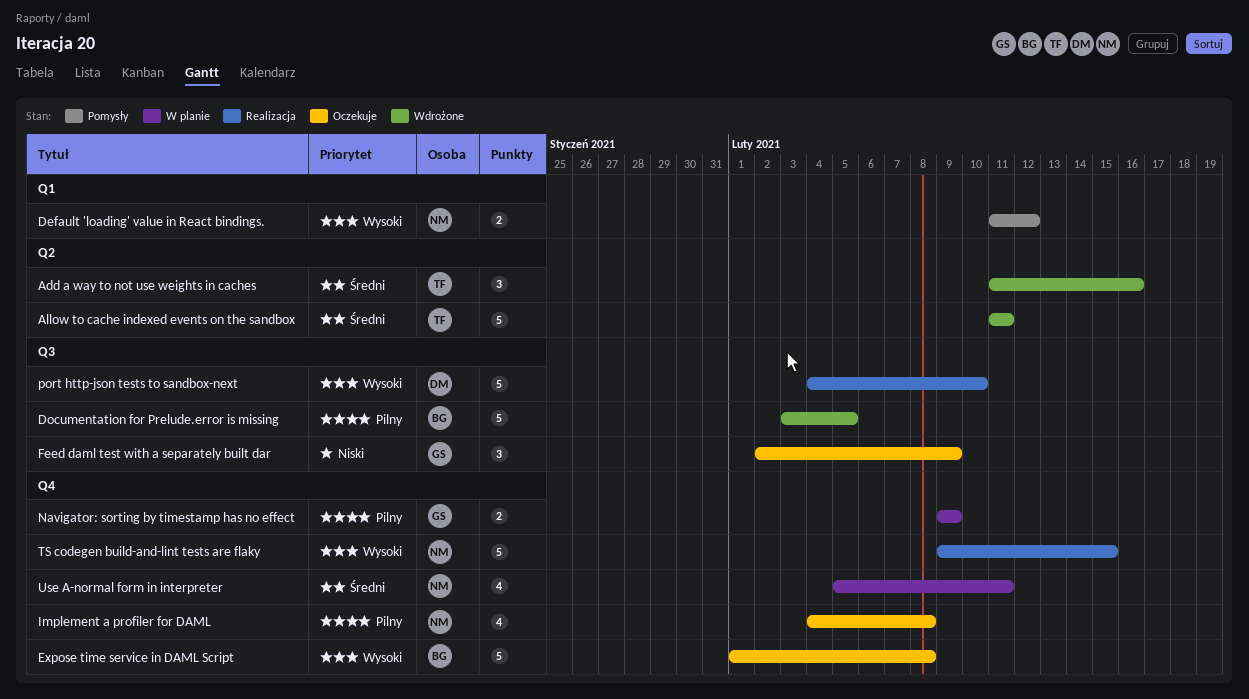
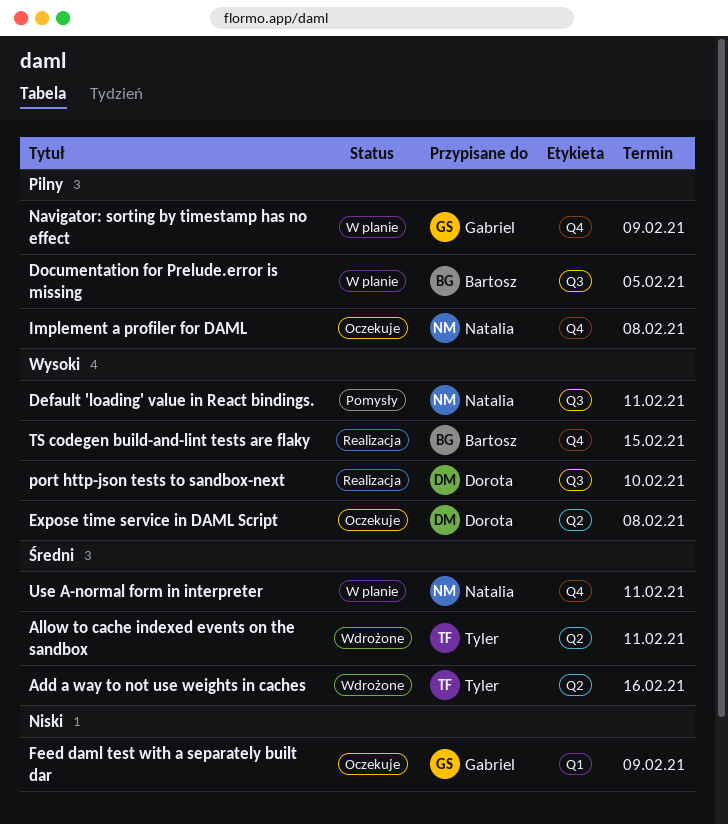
Default 'loading' value in React bindings., label: Q1 -> Q3
Default 'loading' value in React bindings., due: Feb 12 -> Feb 11
Documentation for Prelude.error is missing, status: Wdrożone -> W planie
Expose time service in DAML Script, owner: Bartosz -> Dorota
Expose time service in DAML Script, label: Q4 -> Q2
Feed daml test with a separately built dar, label: Q3 -> Q1
TS codegen build-and-lint tests are flaky, owner: Natalia -> Bartosz

